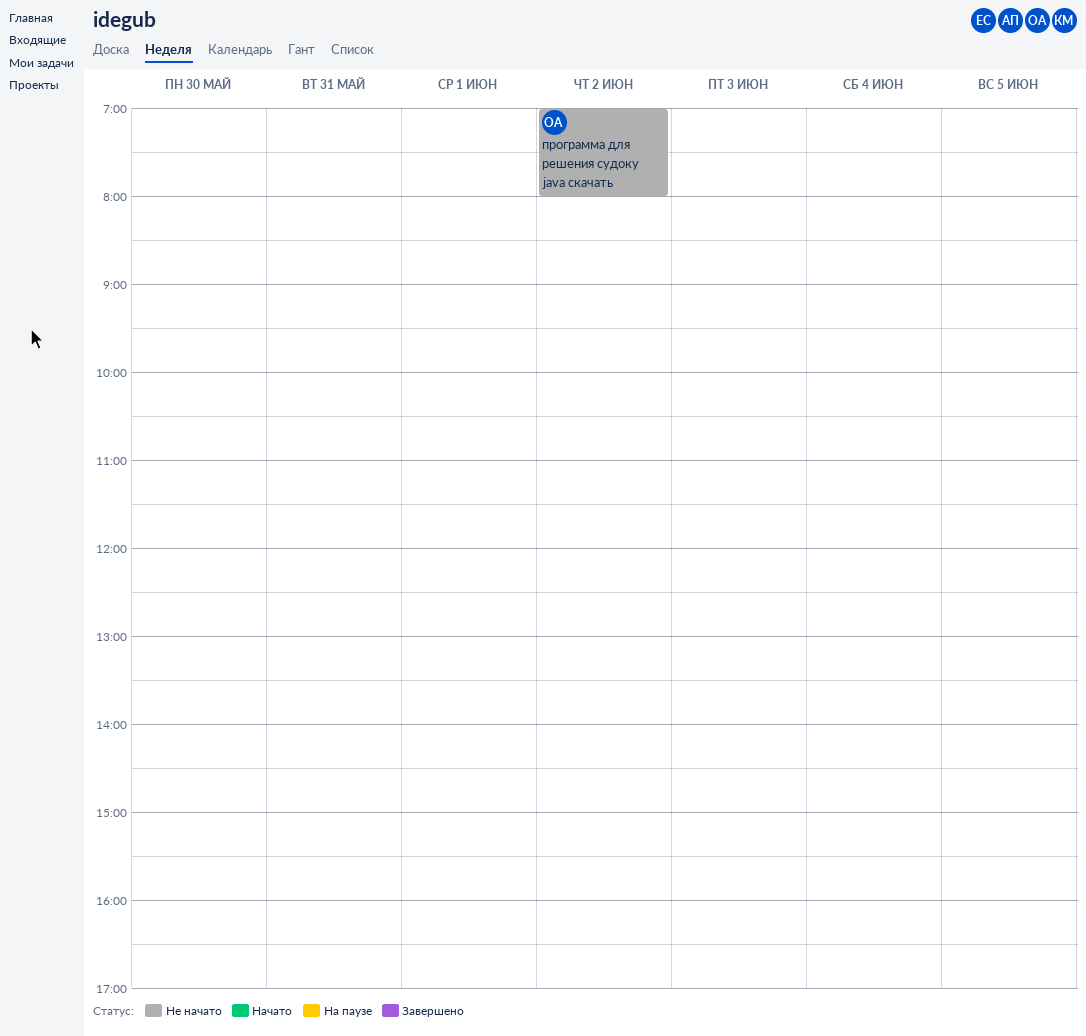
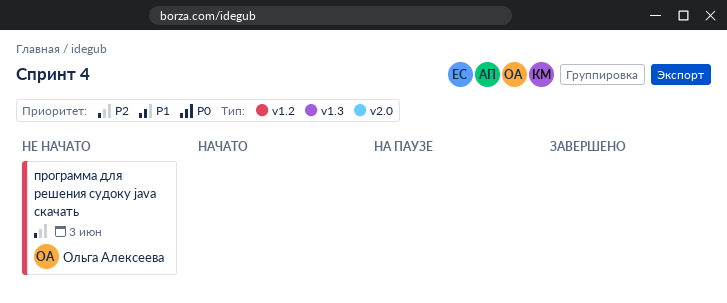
программа для решения судоку java скачать, day: Jun 2 -> Jun 3

